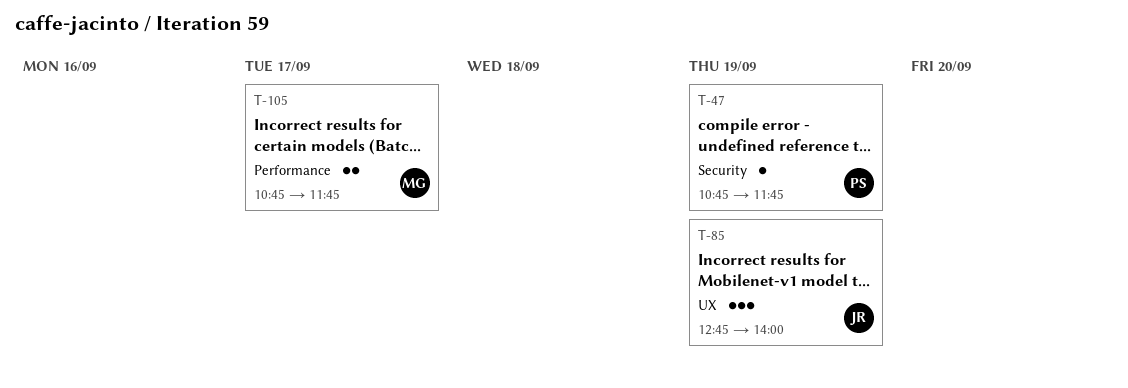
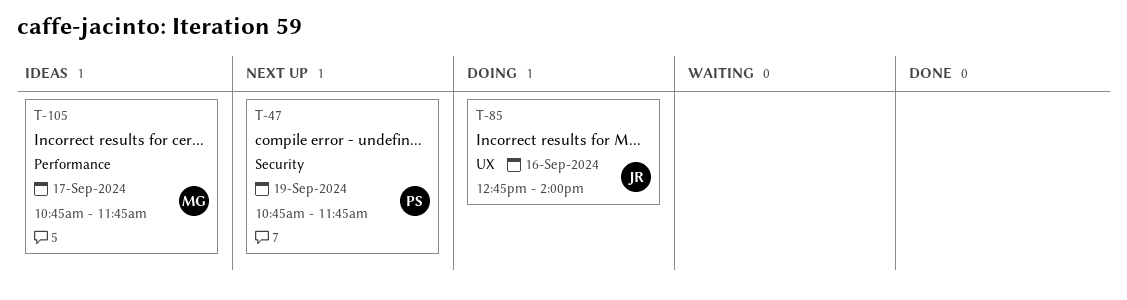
T-85, day: Sep 19 -> Sep 16

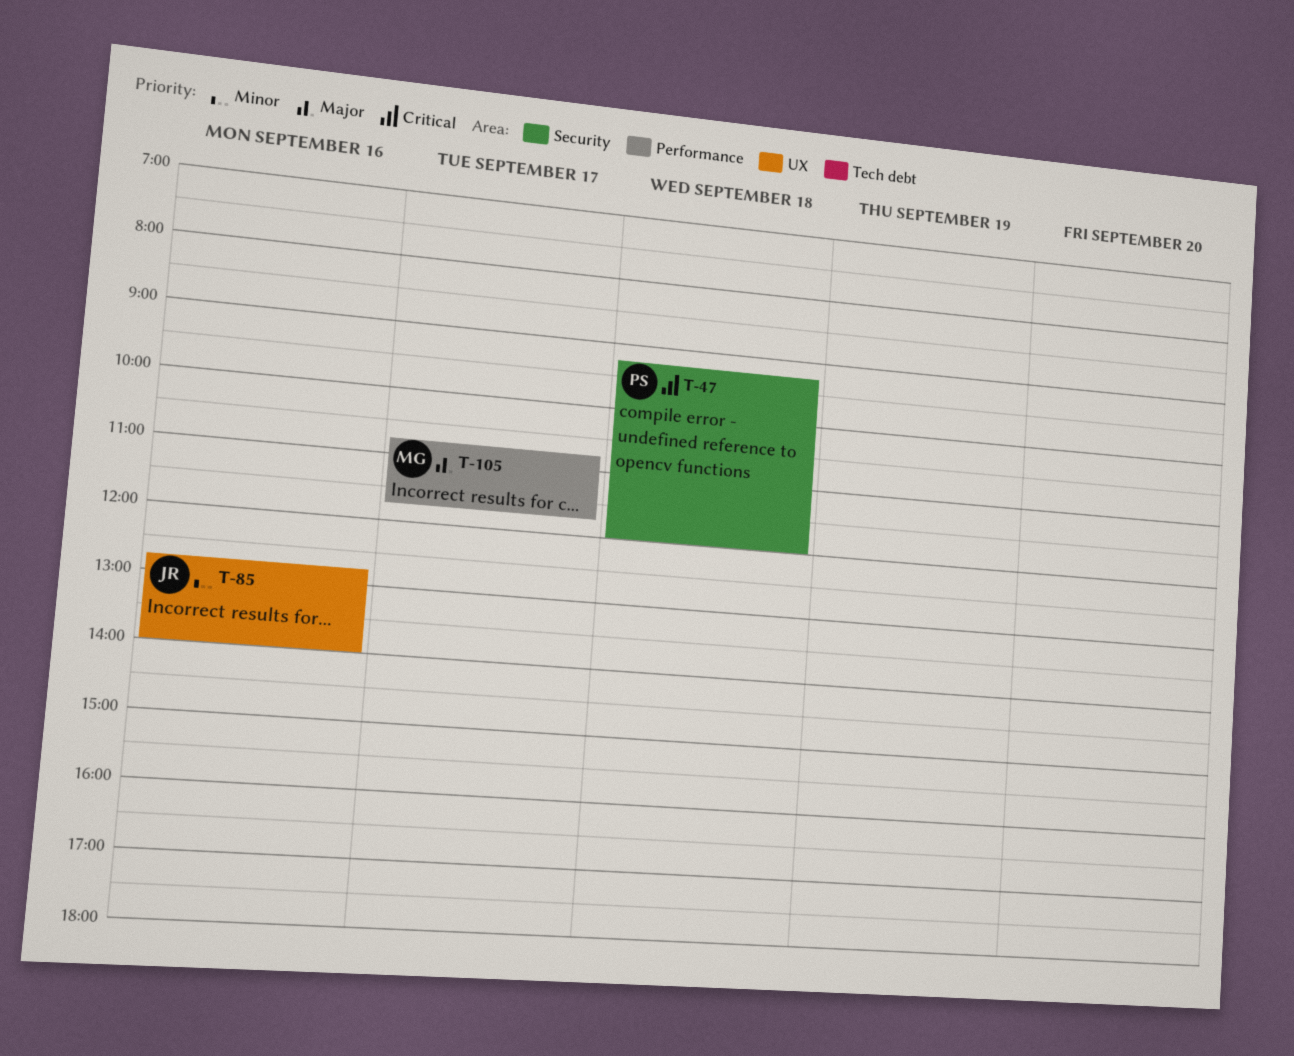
T-47, day: Sep 19 -> Sep 18
T-47, begins: 10:45 -> 09:15
T-47, ends: 11:45 -> 12:00

